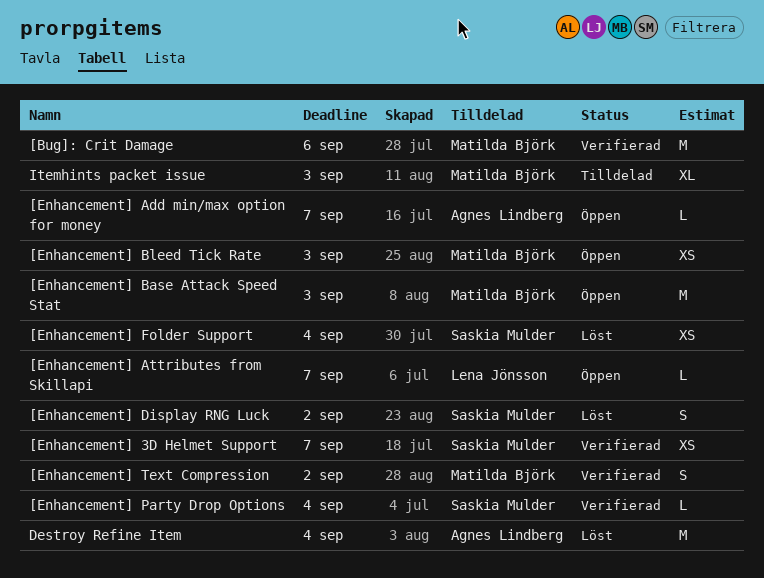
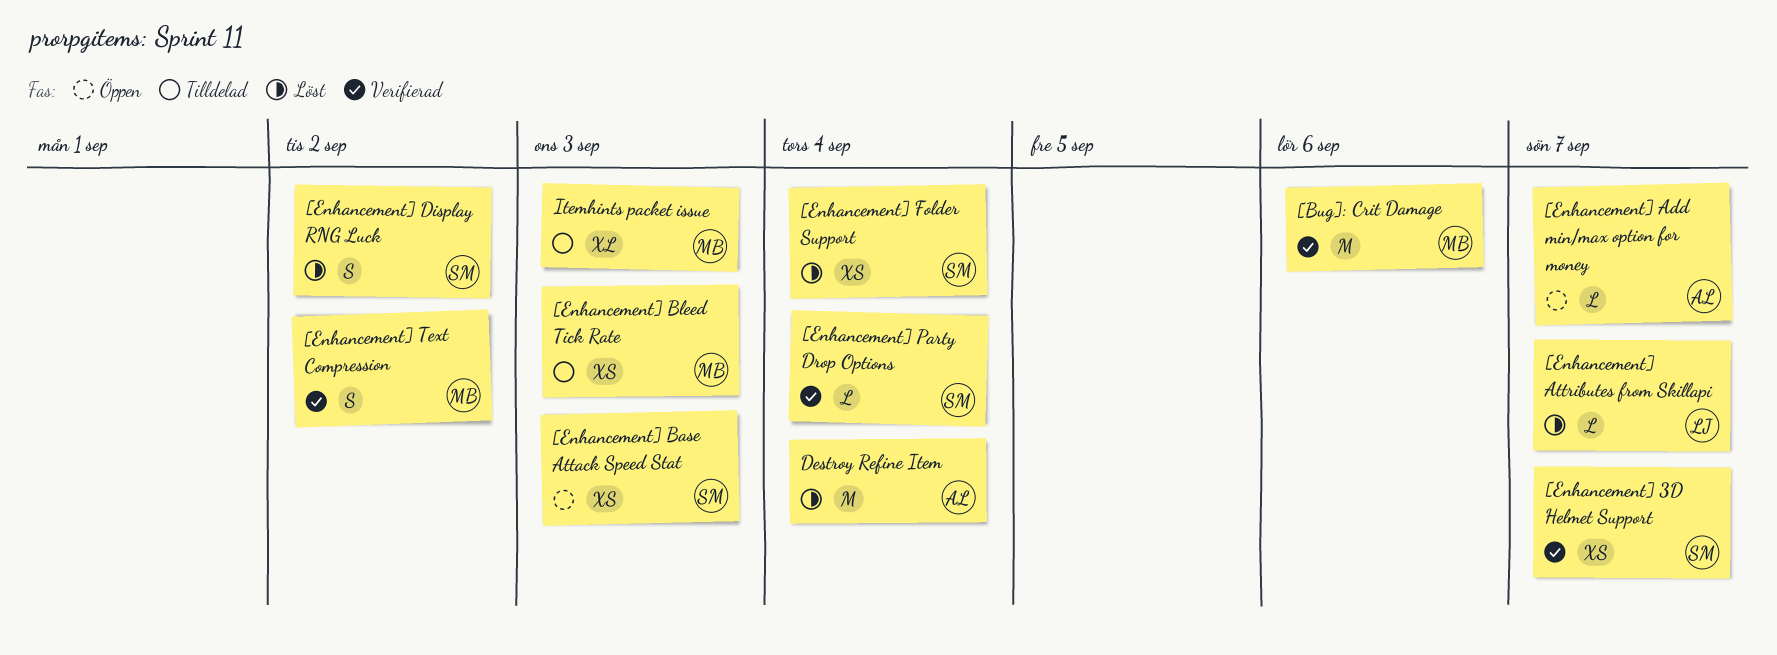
[Enhancement] Attributes from Skillapi, status: Öppen -> Löst
[Enhancement] Base Attack Speed Stat, owner: Matilda Björk -> Saskia Mulder
[Enhancement] Base Attack Speed Stat, estimate: M -> XS
[Enhancement] Bleed Tick Rate, status: Öppen -> Tilldelad

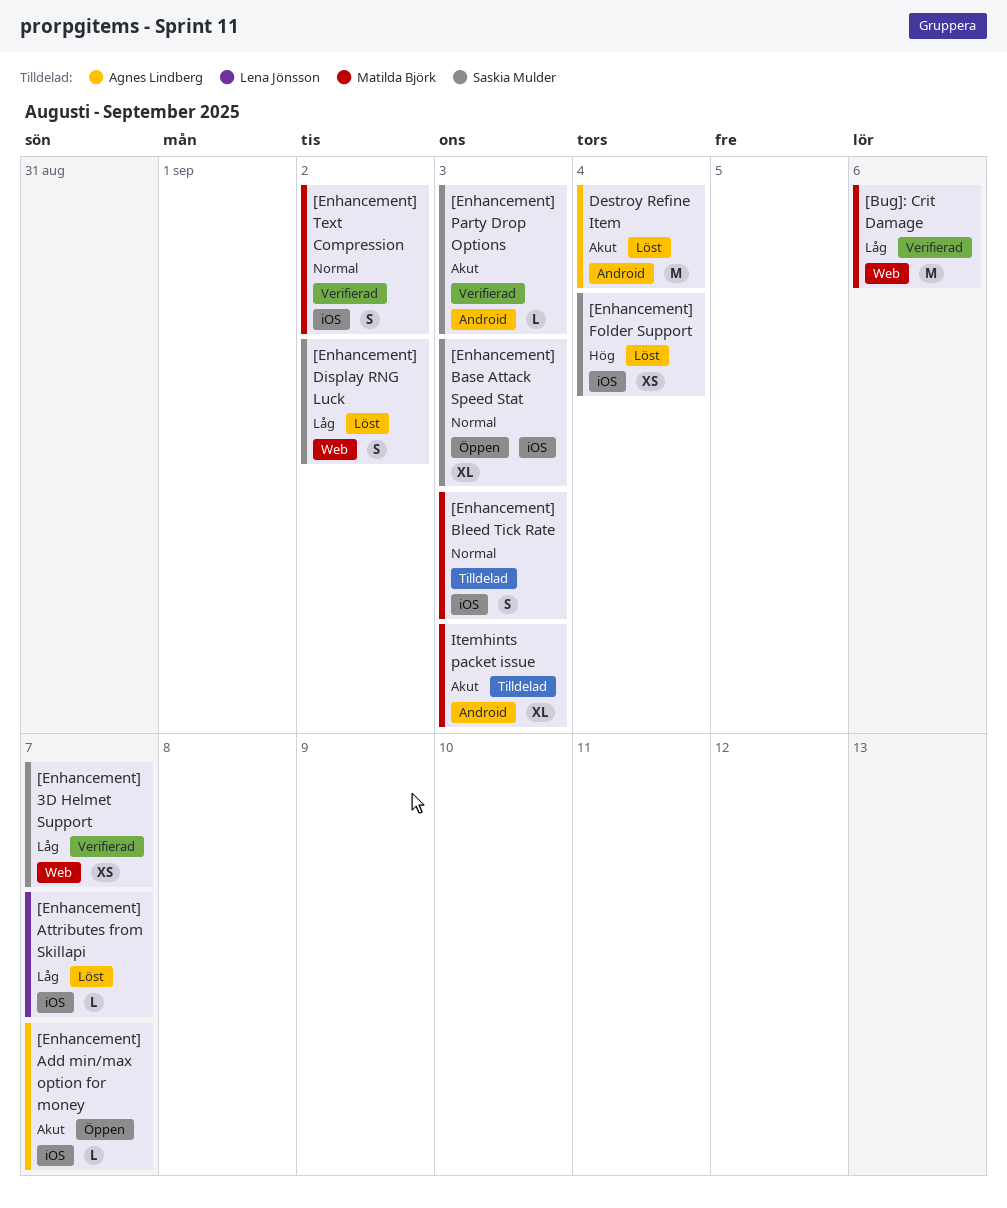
[Enhancement] Base Attack Speed Stat, estimate: XS -> XL
[Enhancement] Bleed Tick Rate, estimate: XS -> S
[Enhancement] Party Drop Options, due: Sep 4 -> Sep 3

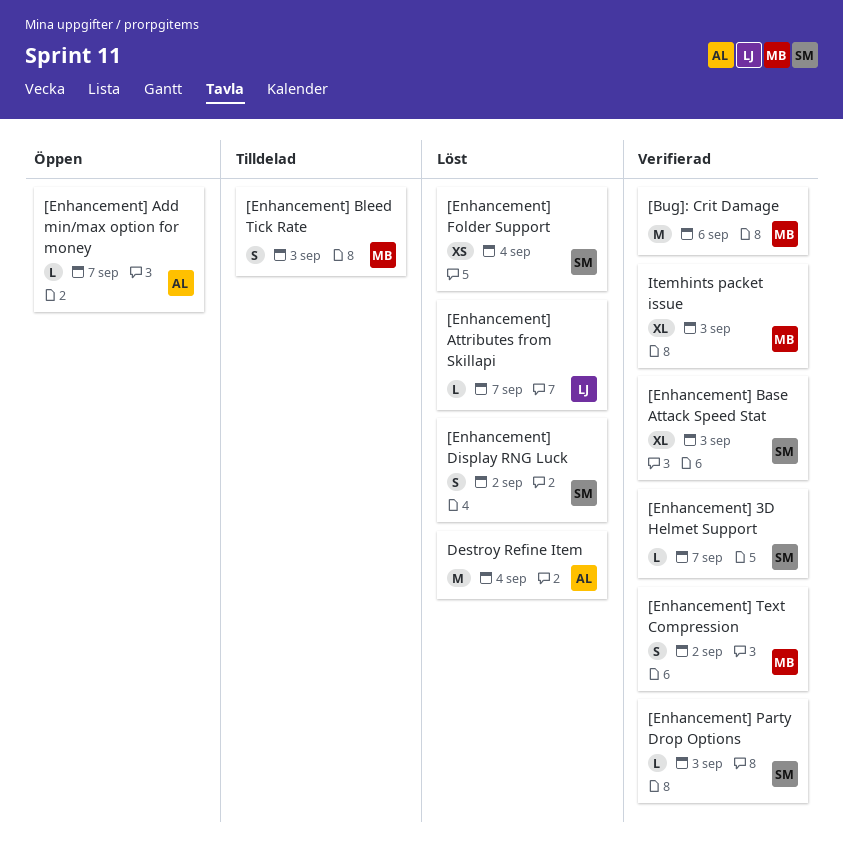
[Enhancement] 3D Helmet Support, estimate: XS -> L
[Enhancement] Base Attack Speed Stat, status: Öppen -> Verifierad
Itemhints packet issue, status: Tilldelad -> Verifierad

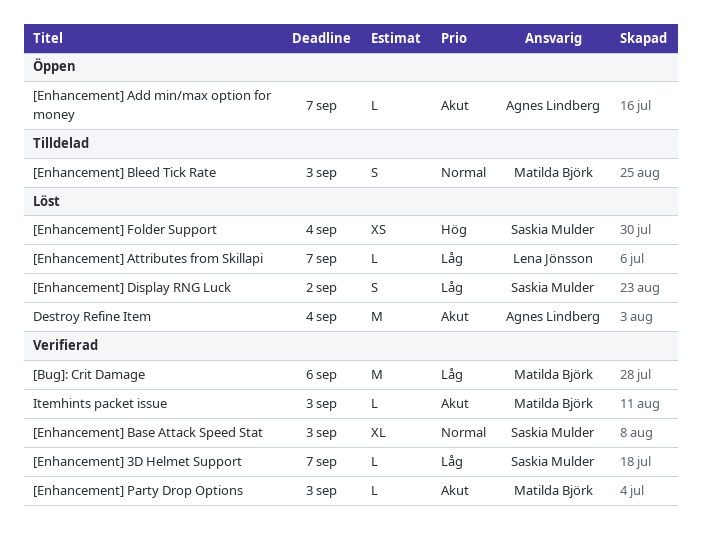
[Enhancement] Party Drop Options, owner: Saskia Mulder -> Matilda Björk
[Enhancement] Text Compression: present -> none
Itemhints packet issue, estimate: XL -> L

